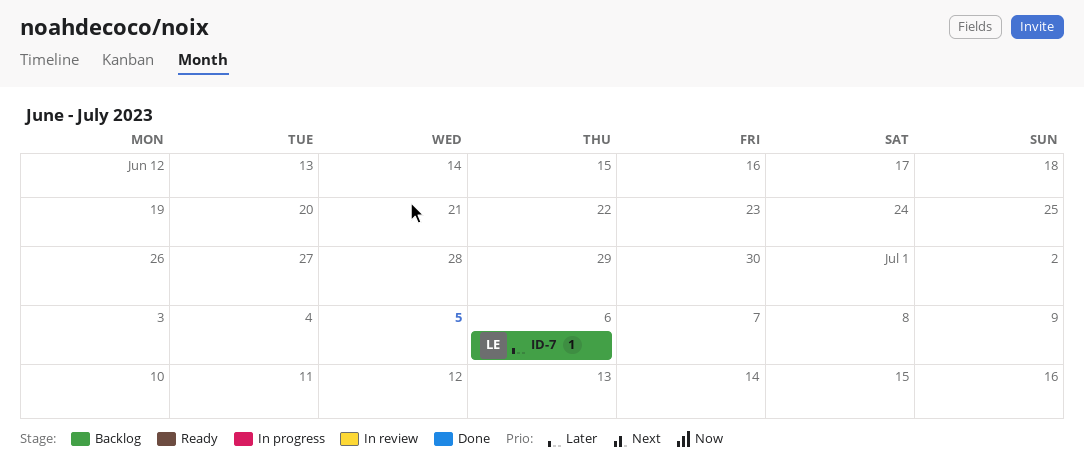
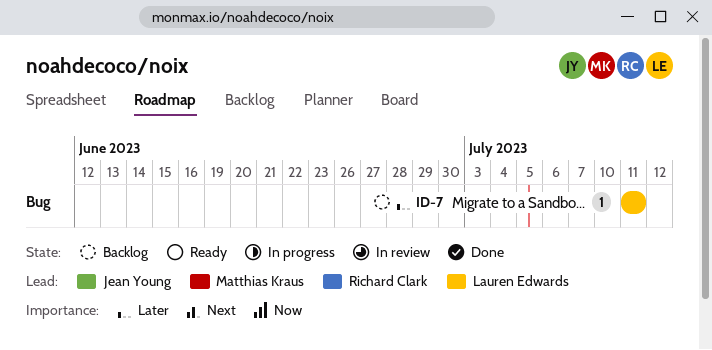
ID-7, start: Jul 6 -> Jul 11
ID-7, due: Jul 6 -> Jul 11

